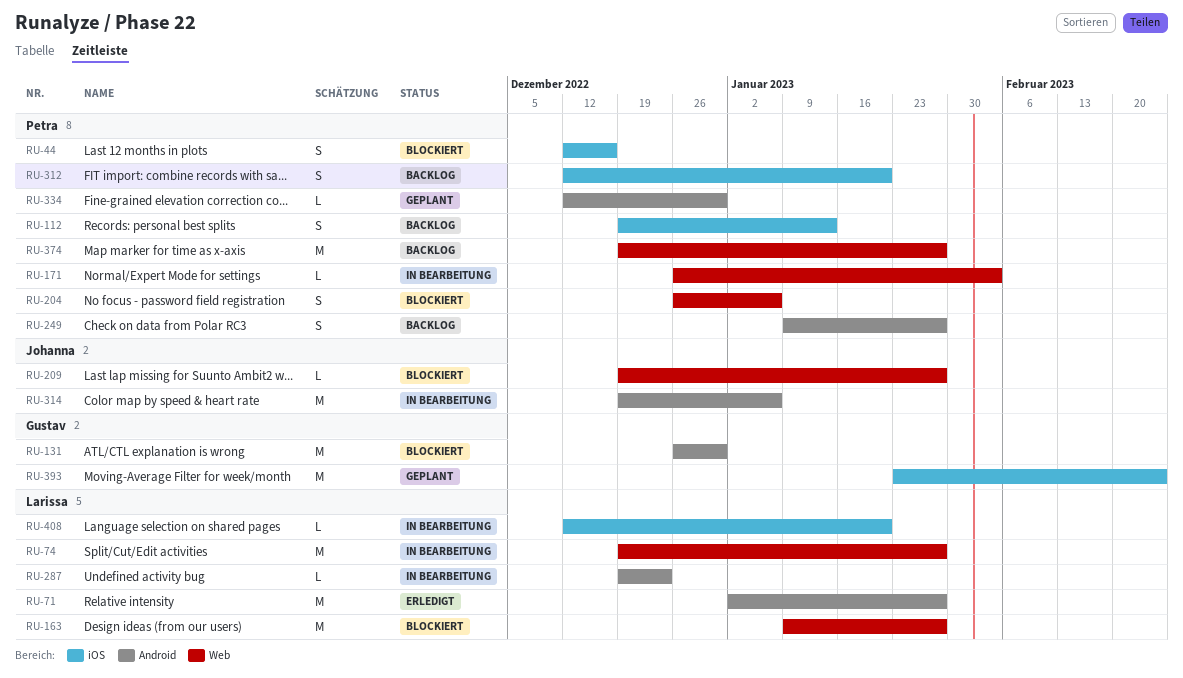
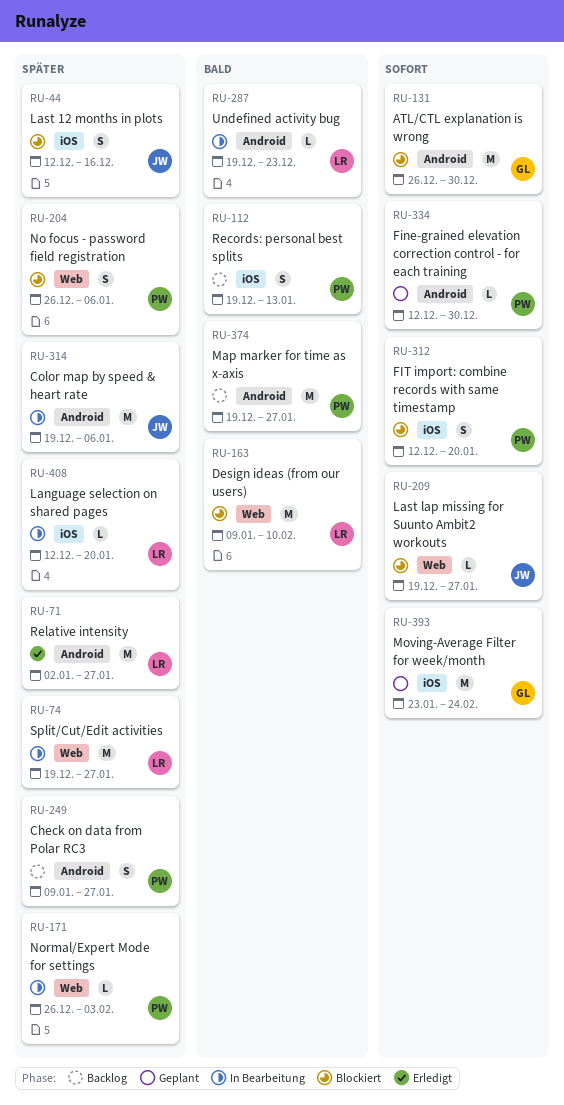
RU-44, owner: Petra -> Johanna
RU-163, due: Jan 27 -> Feb 10
RU-312, status: Backlog -> Blockiert
RU-374, label: Web -> Android

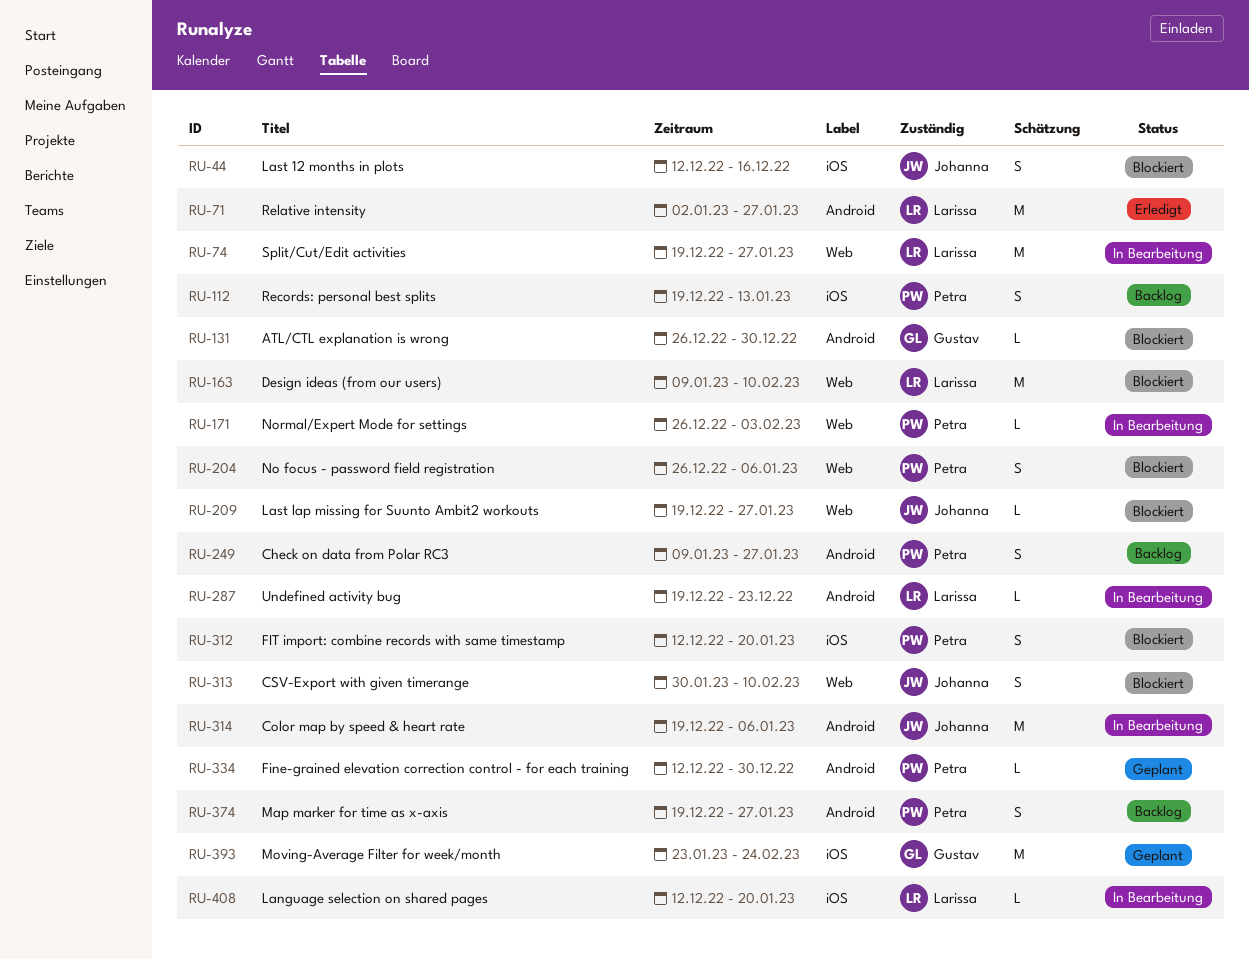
RU-131, estimate: M -> L
RU-313: none -> present
RU-374, estimate: M -> S

